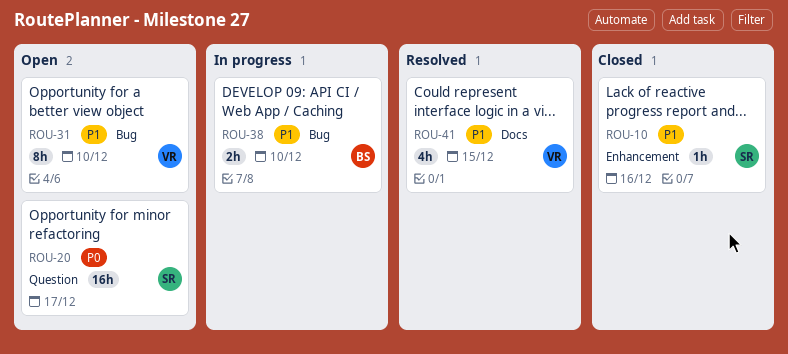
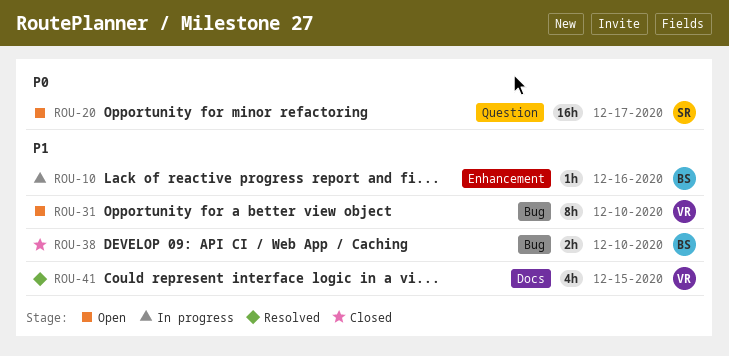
ROU-10, status: Closed -> In progress
ROU-10, owner: SR -> BS
ROU-38, status: In progress -> Closed

